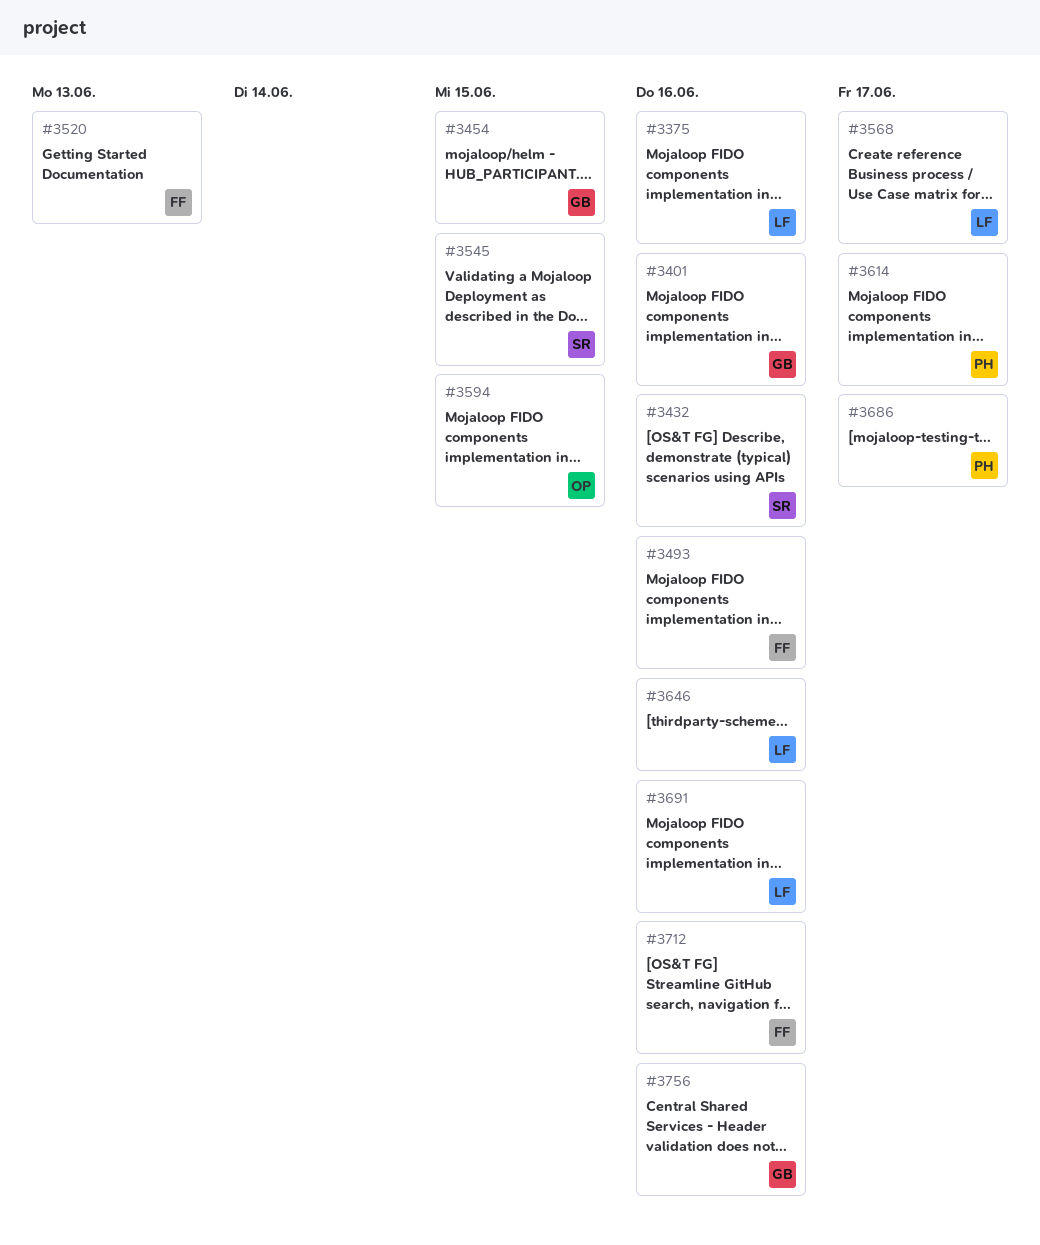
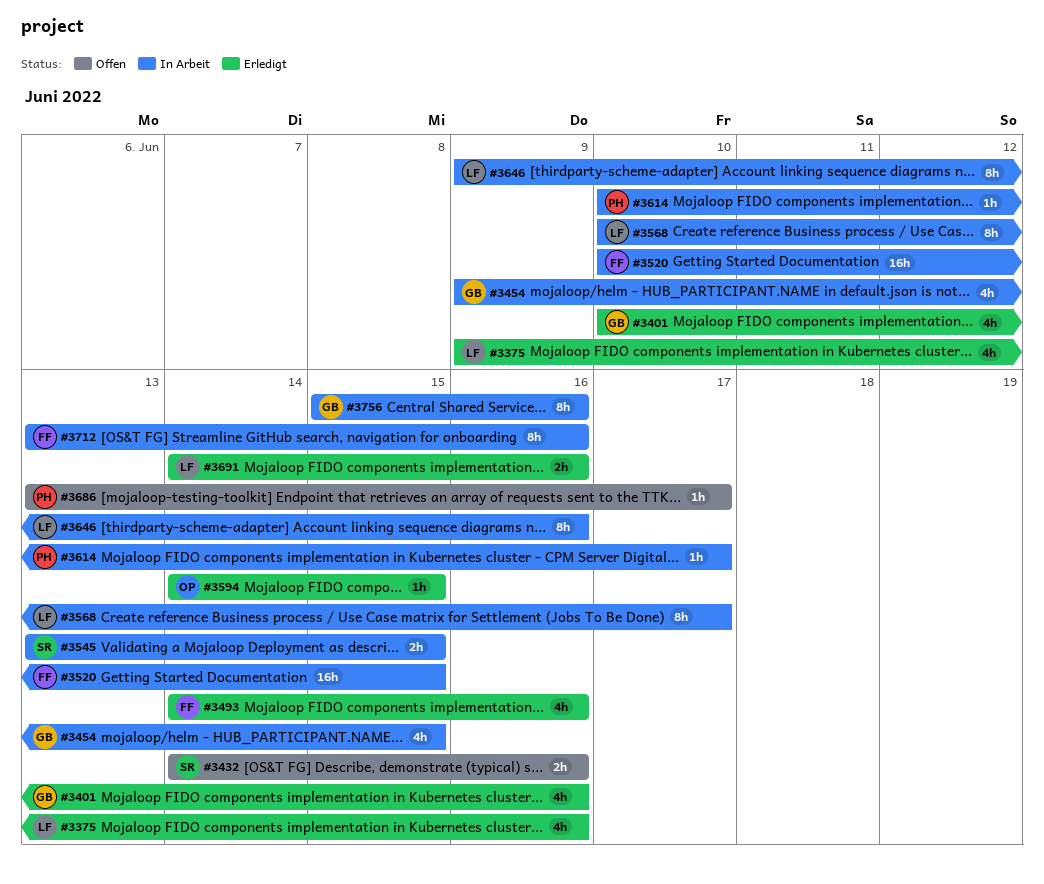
#3520, due: Jun 13 -> Jun 15

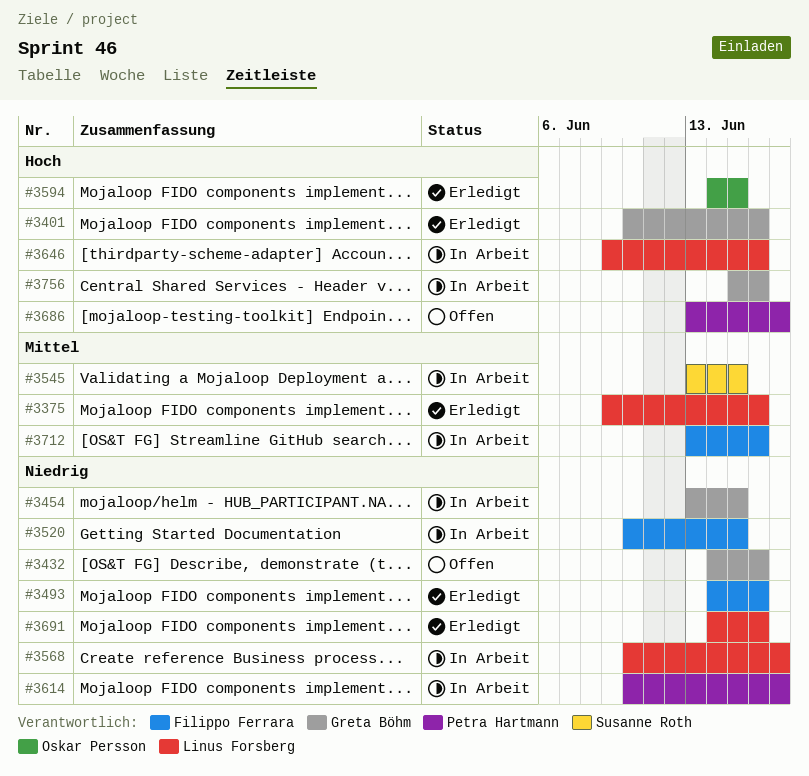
#3432, owner: Susanne Roth -> Greta Böhm
#3454, start: Jun 9 -> Jun 13

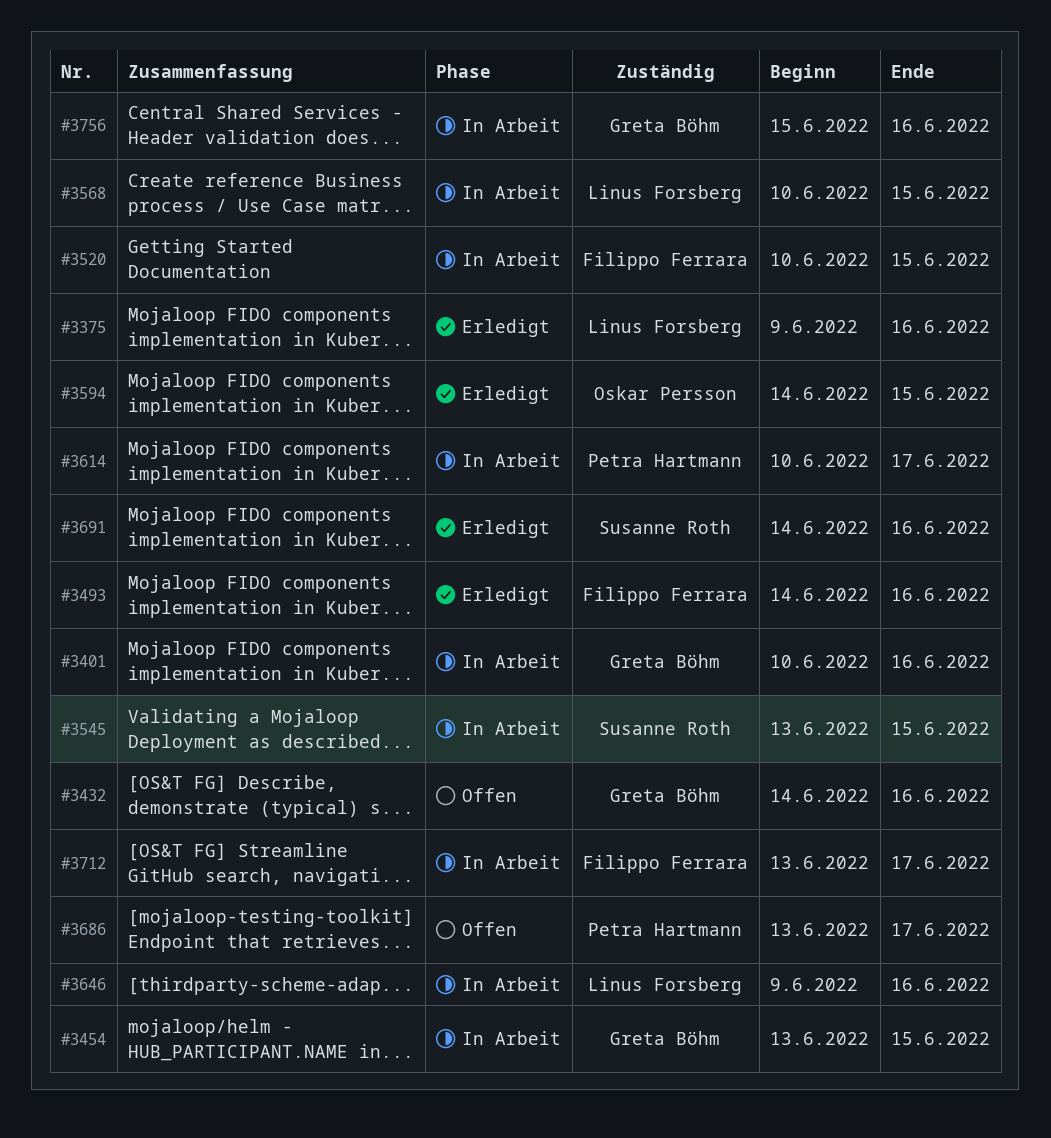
#3401, status: Erledigt -> In Arbeit
#3568, due: Jun 17 -> Jun 15
#3691, owner: Linus Forsberg -> Susanne Roth
#3712, due: Jun 16 -> Jun 17

